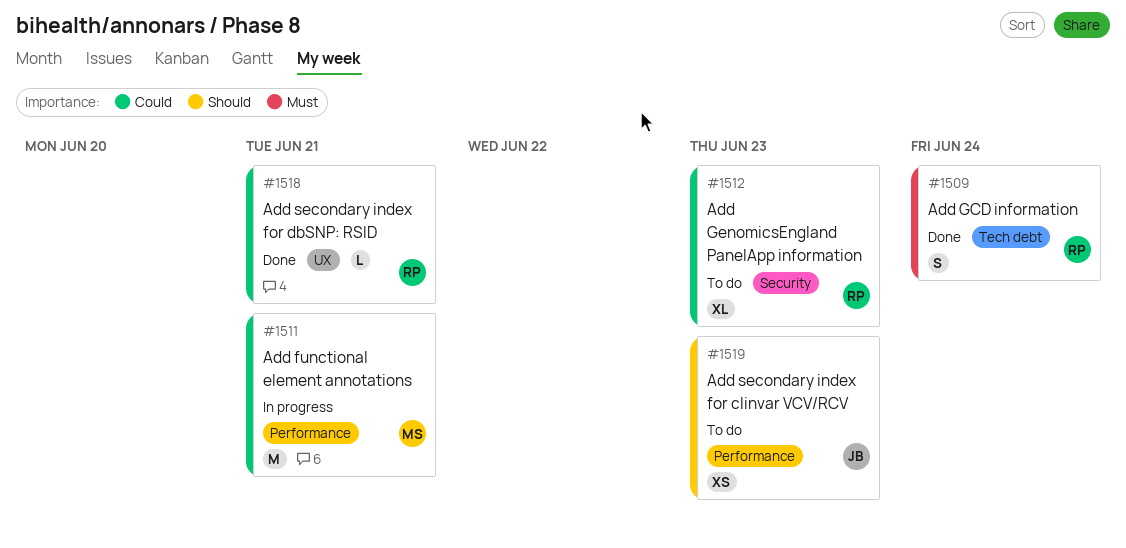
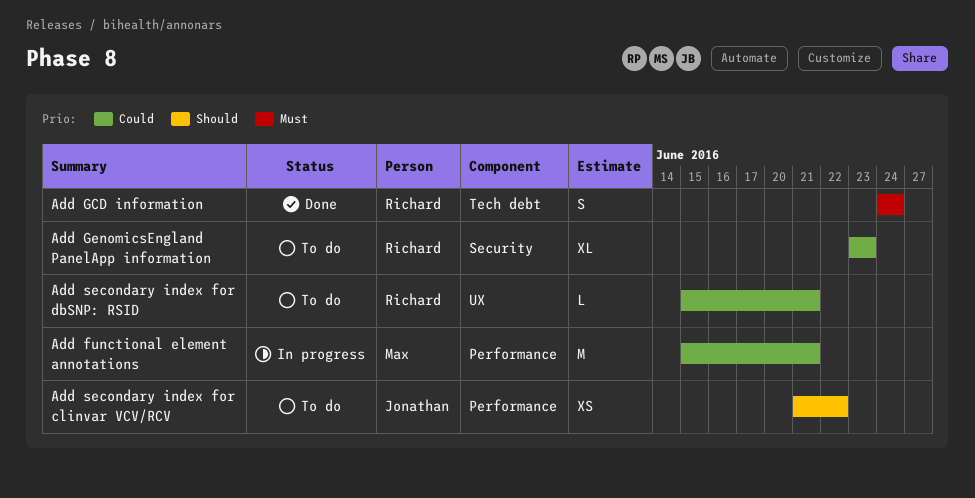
Add secondary index for clinvar VCV/RCV, due: Jun 23 -> Jun 22
Add secondary index for dbSNP: RSID, status: Done -> To do

